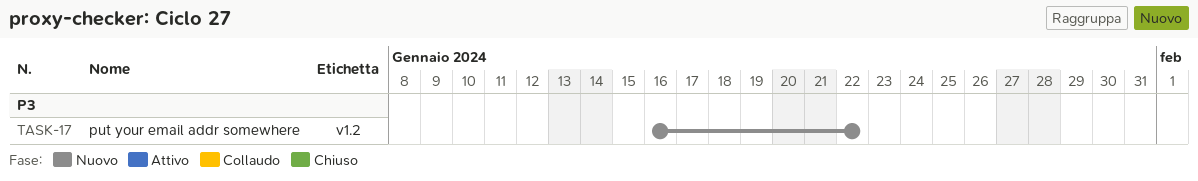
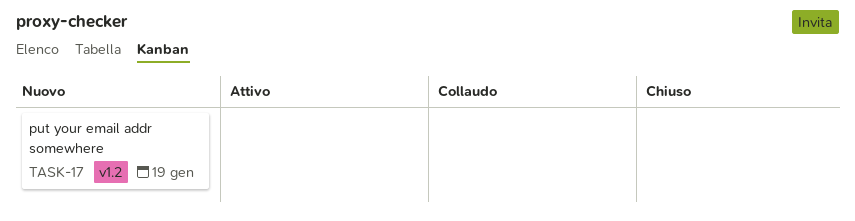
TASK-17, due: Jan 22 -> Jan 19

